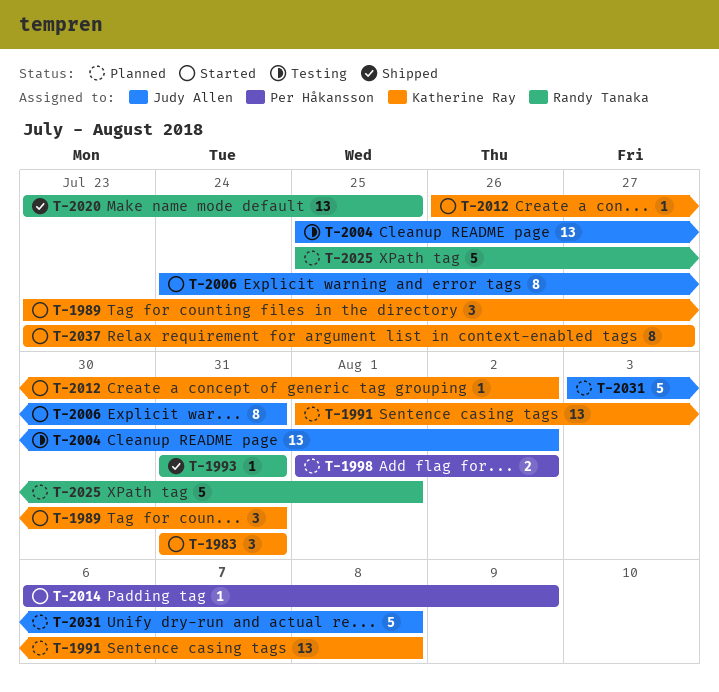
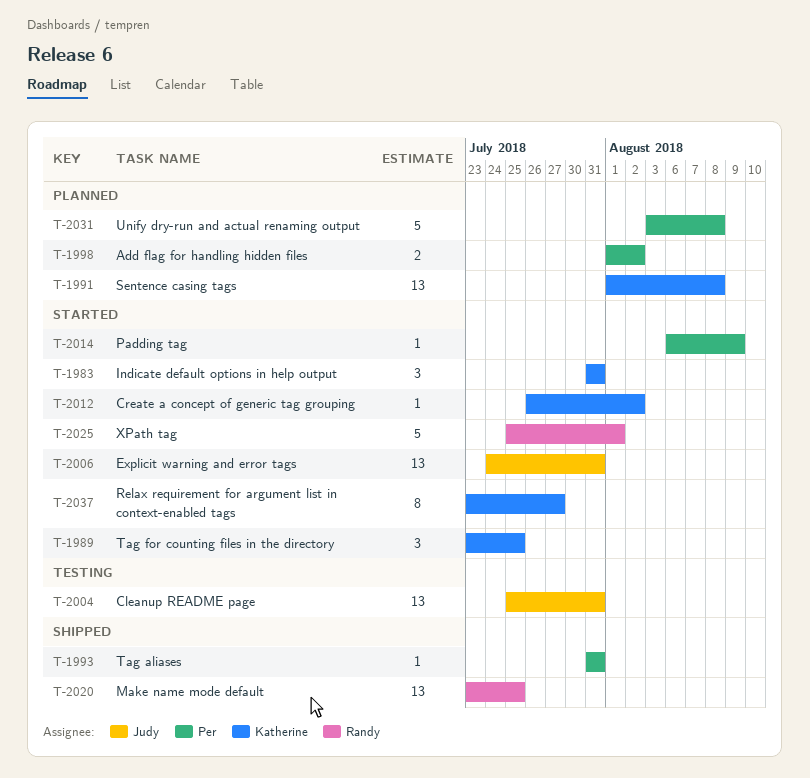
T-1989, due: Jul 31 -> Jul 25
T-1993, owner: Randy Tanaka -> Per Håkansson
T-2004, due: Aug 2 -> Jul 31
T-2006, estimate: 8 -> 13
T-2025, status: Planned -> Started
T-2031, owner: Judy Allen -> Per Håkansson

